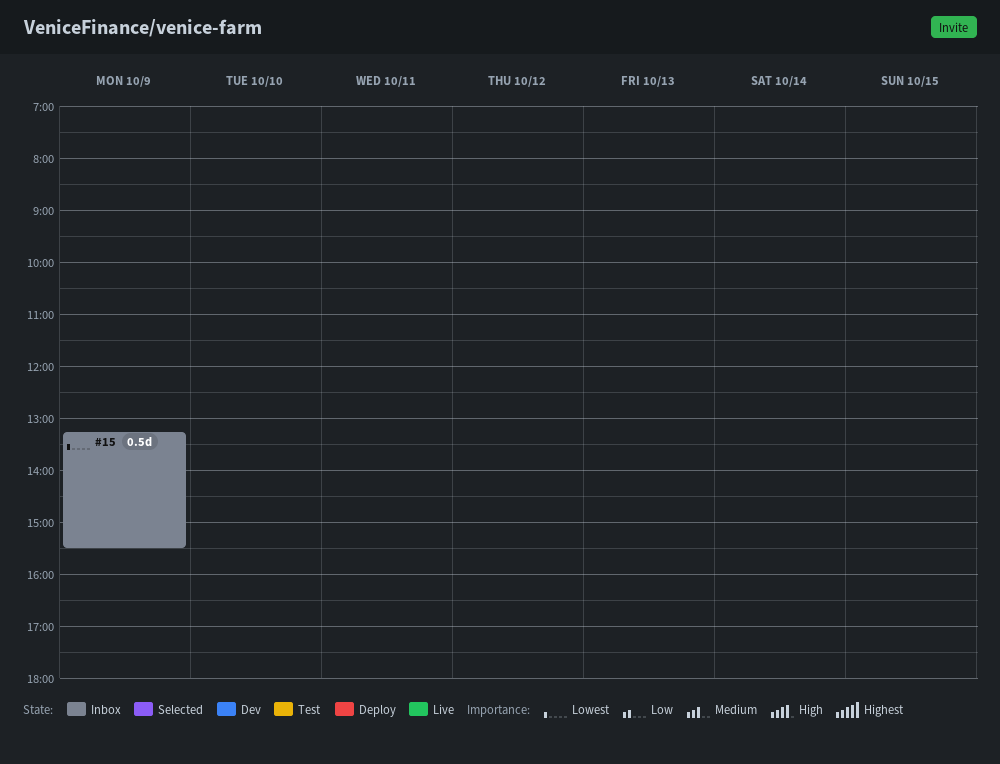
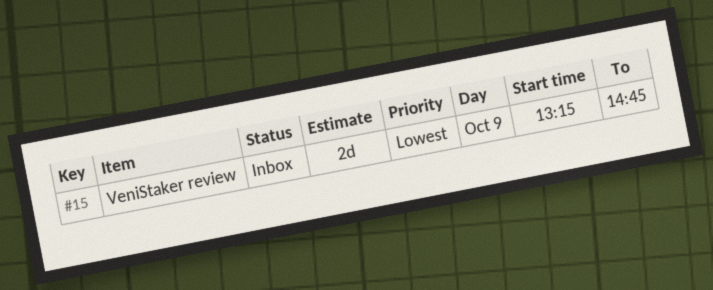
#15, estimate: 0.5d -> 2d
#15, ends: 15:30 -> 14:45

